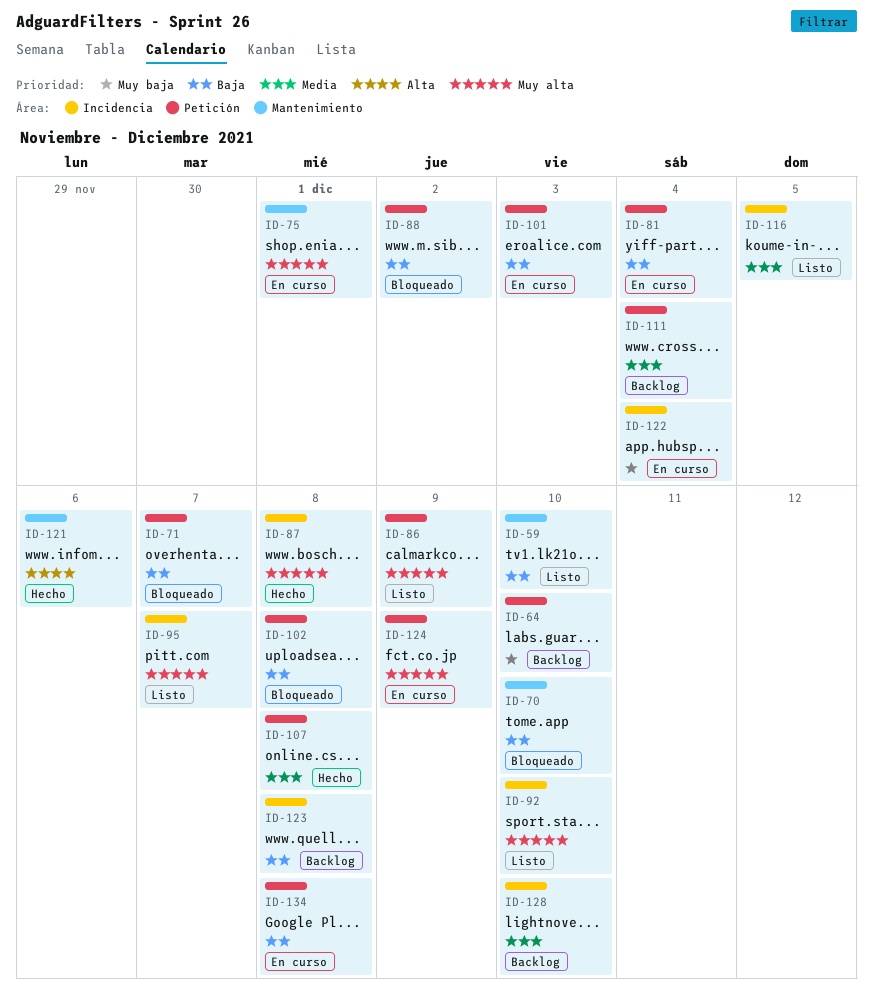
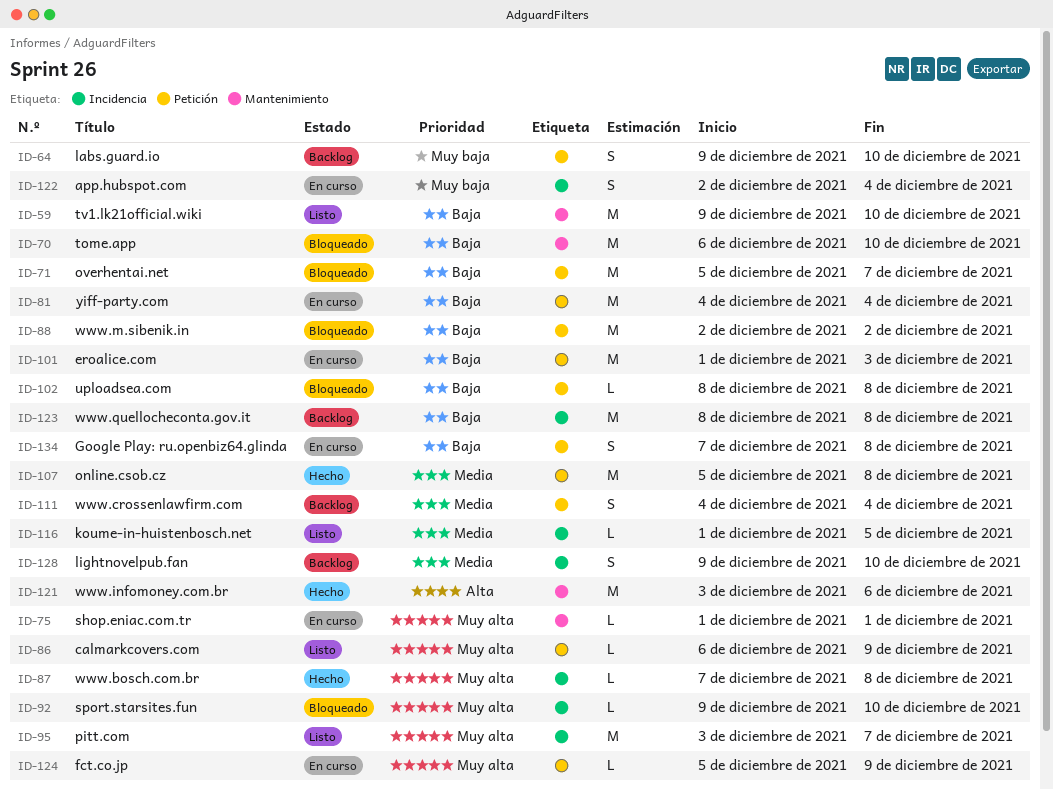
ID-92, status: Listo -> Bloqueado

